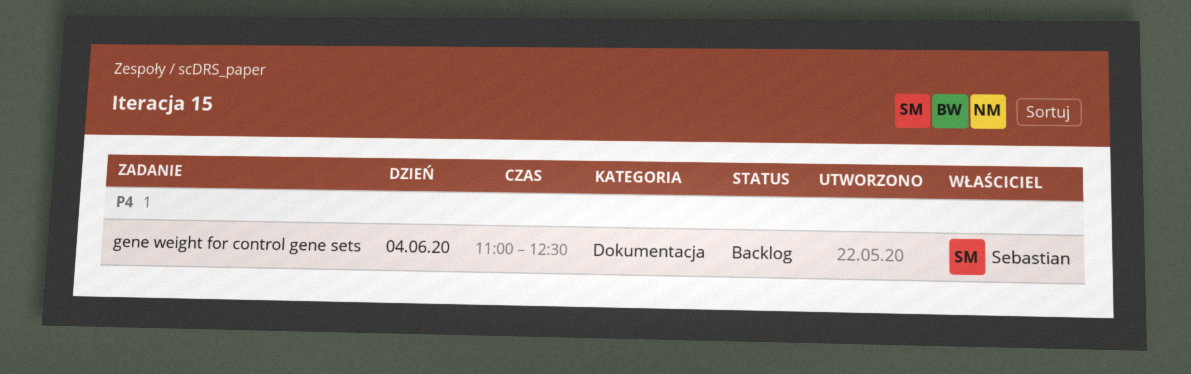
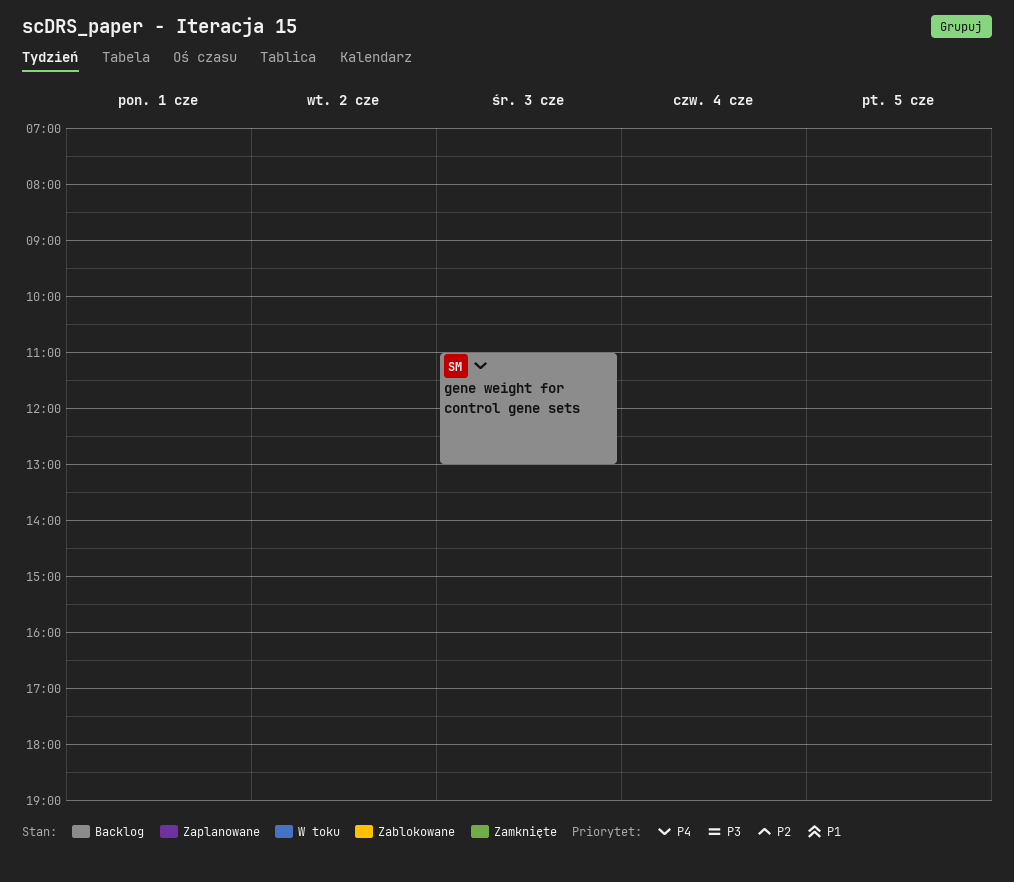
gene weight for control gene sets, day: Jun 4 -> Jun 3
gene weight for control gene sets, ends: 12:30 -> 13:00

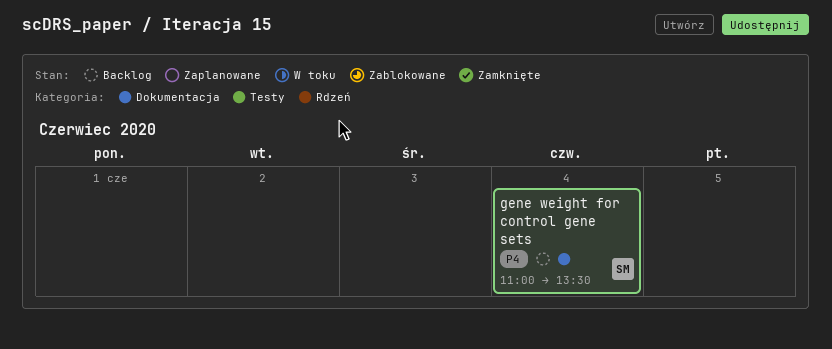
gene weight for control gene sets, day: Jun 3 -> Jun 4
gene weight for control gene sets, ends: 13:00 -> 13:30

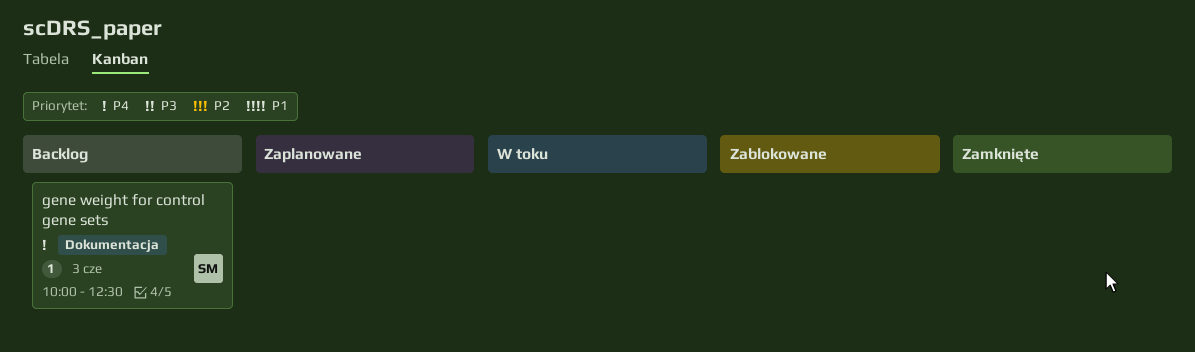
gene weight for control gene sets, day: Jun 4 -> Jun 3
gene weight for control gene sets, begins: 11:00 -> 10:00
gene weight for control gene sets, ends: 13:30 -> 12:30

